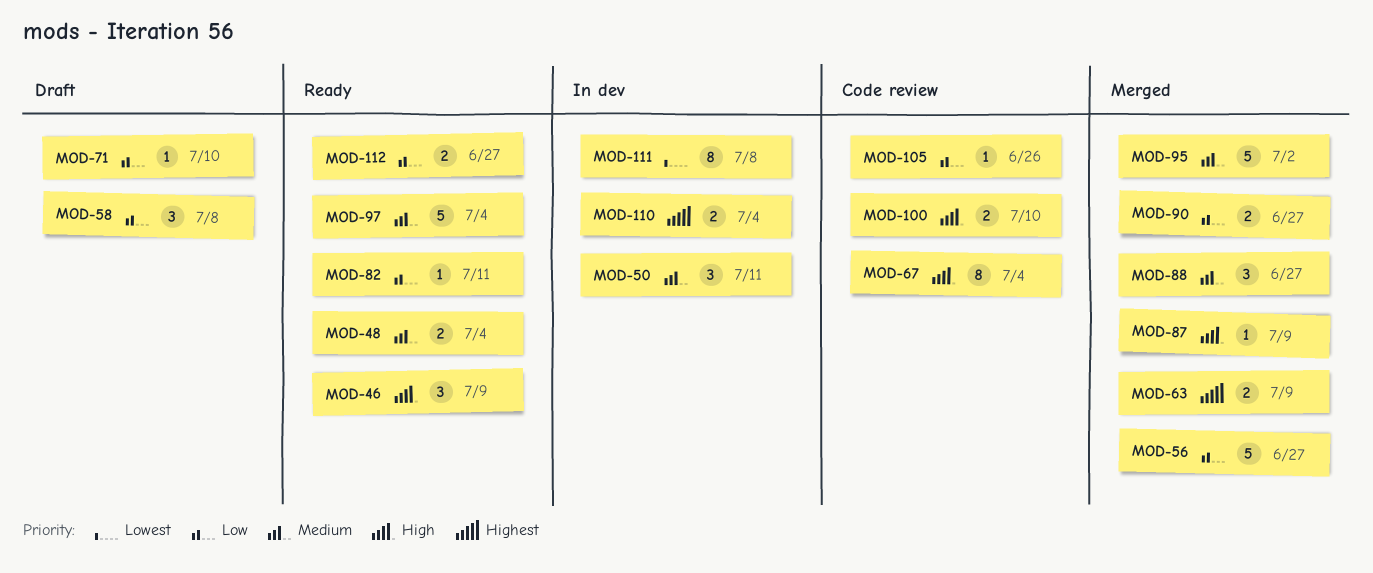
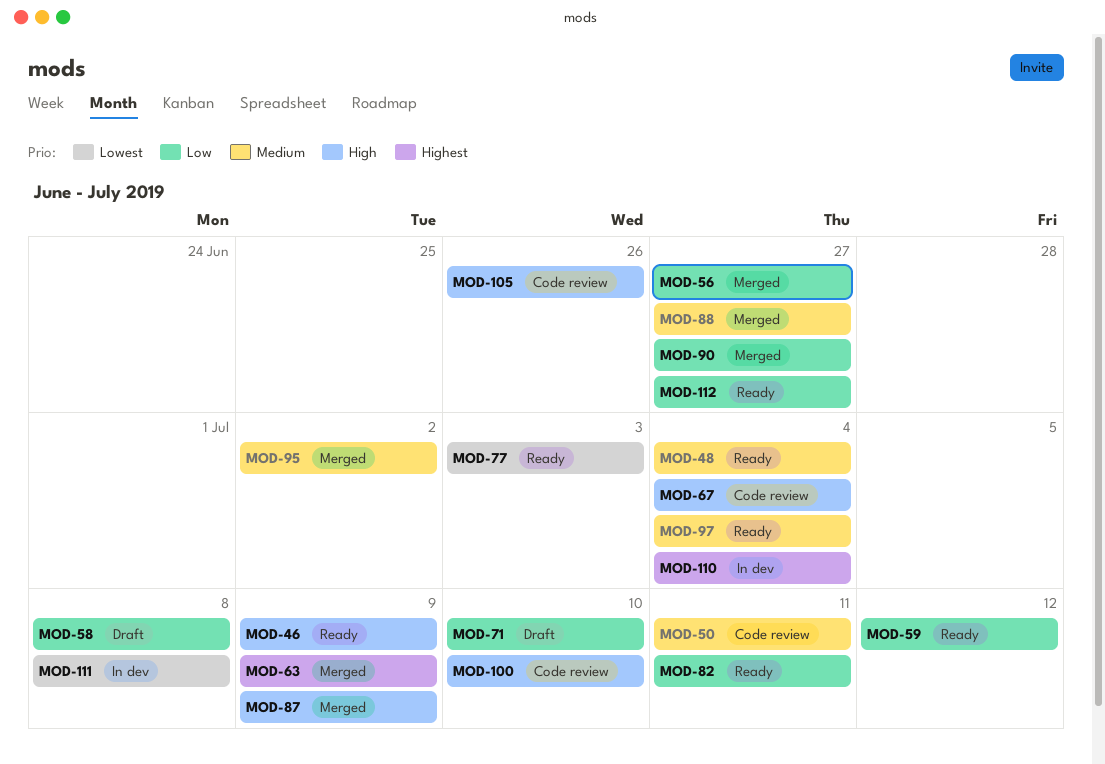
MOD-50, status: In dev -> Code review
MOD-59: none -> present
MOD-77: none -> present
MOD-105, priority: Low -> High

